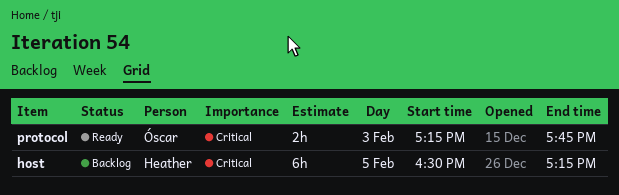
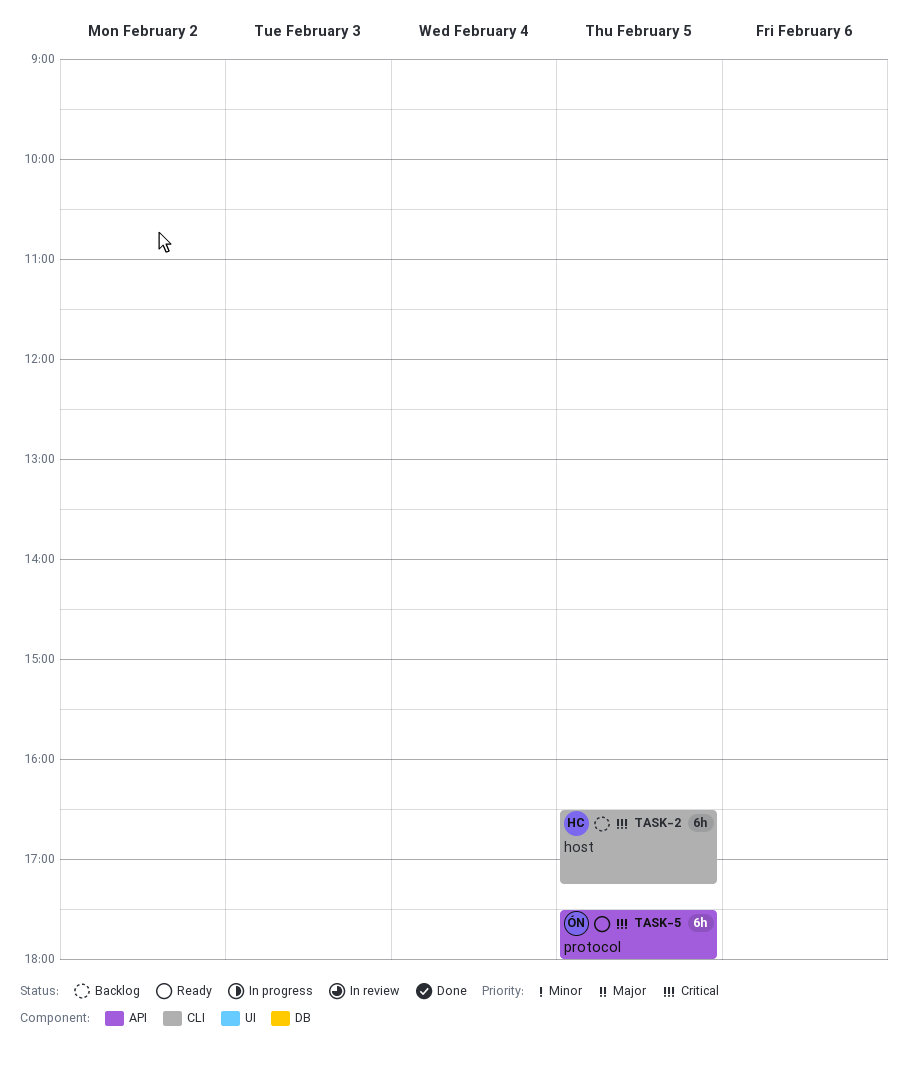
protocol, estimate: 2h -> 6h
protocol, day: Feb 3 -> Feb 5
protocol, begins: 17:15 -> 17:30
protocol, ends: 17:45 -> 18:00

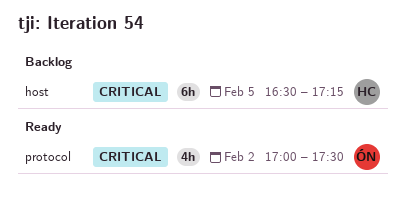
protocol, estimate: 6h -> 4h
protocol, day: Feb 5 -> Feb 2
protocol, begins: 17:30 -> 17:00
protocol, ends: 18:00 -> 17:30

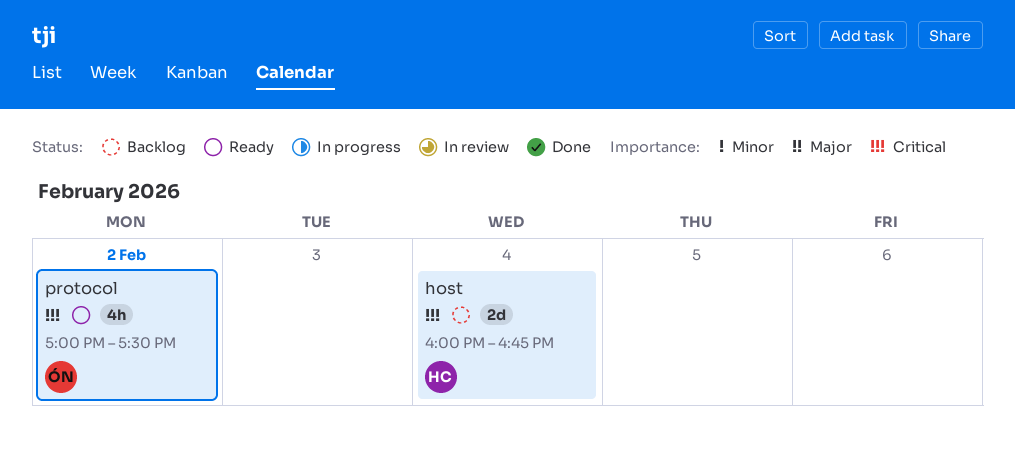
host, estimate: 6h -> 2d
host, day: Feb 5 -> Feb 4
host, begins: 16:30 -> 16:00
host, ends: 17:15 -> 16:45

